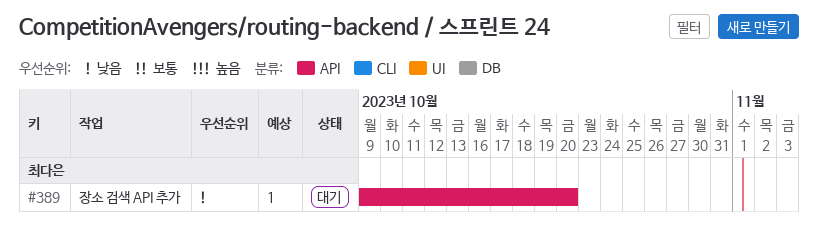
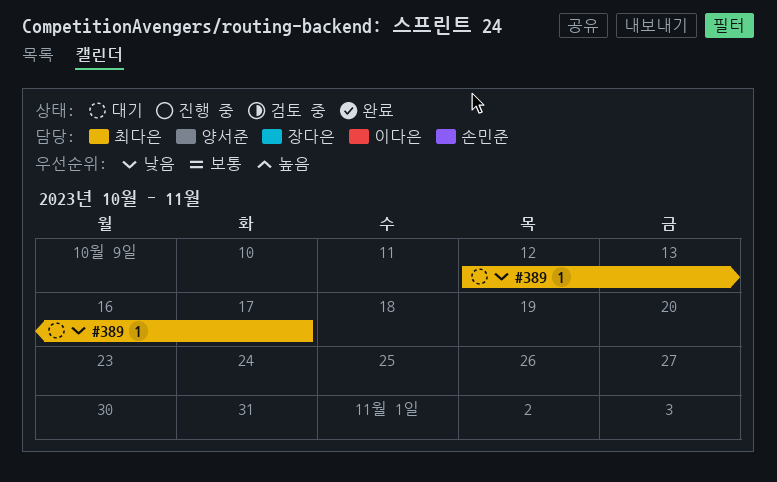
#389, start: Oct 9 -> Oct 12
#389, due: Oct 20 -> Oct 17

